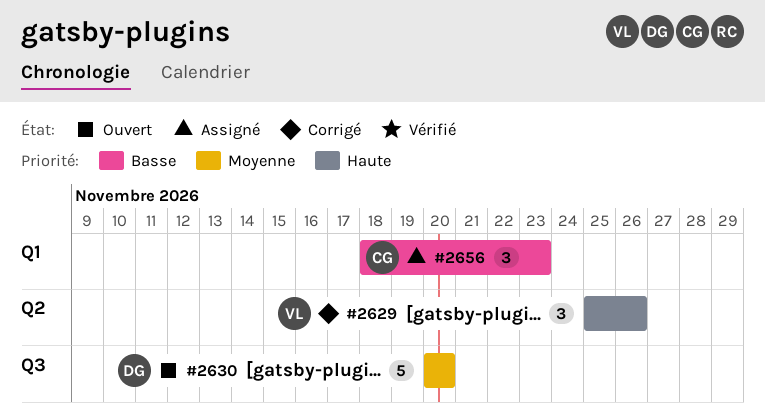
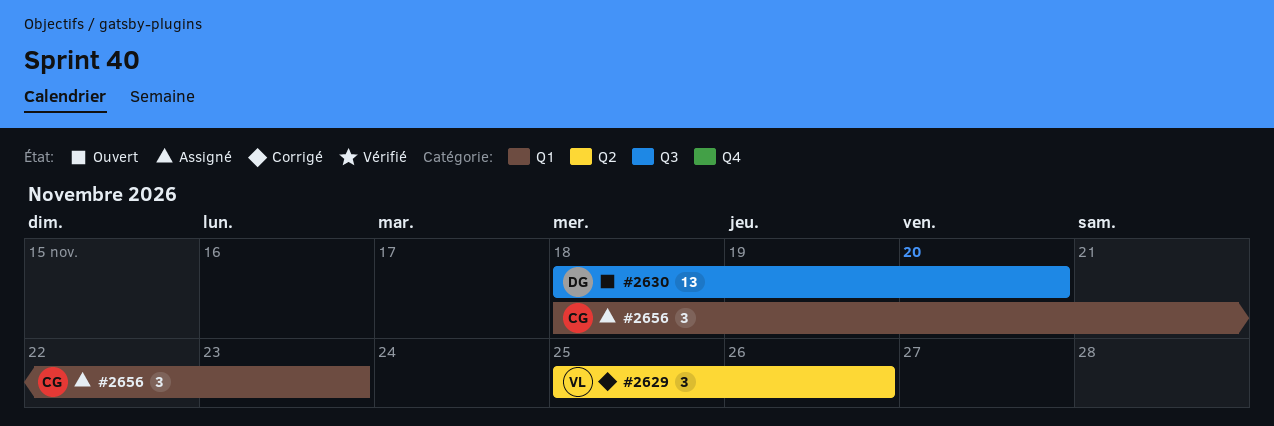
#2630, estimate: 5 -> 13
#2630, start: Nov 20 -> Nov 18

